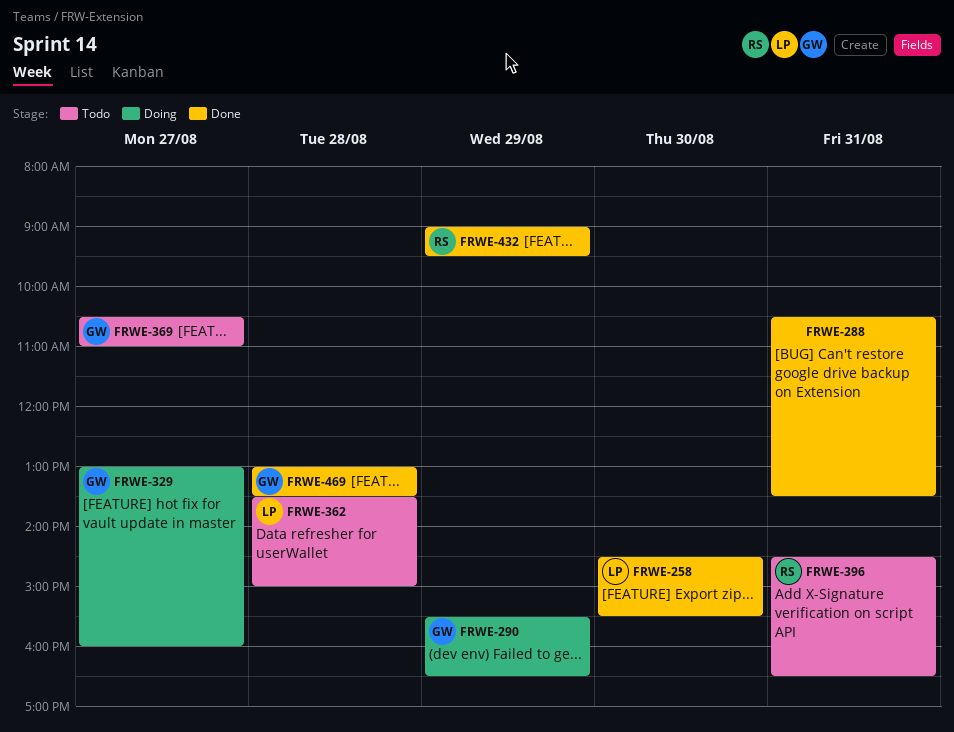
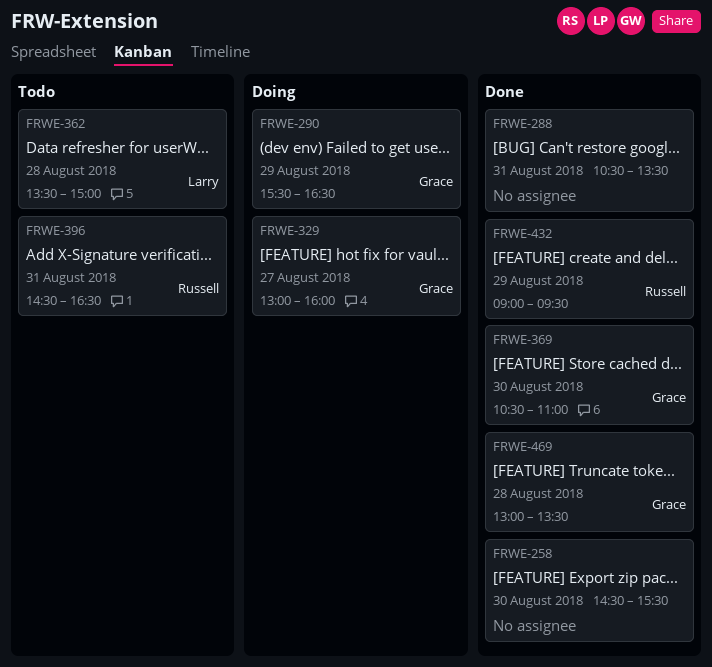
FRWE-258, owner: Larry -> none
FRWE-369, status: Todo -> Done
FRWE-369, day: Aug 27 -> Aug 30

